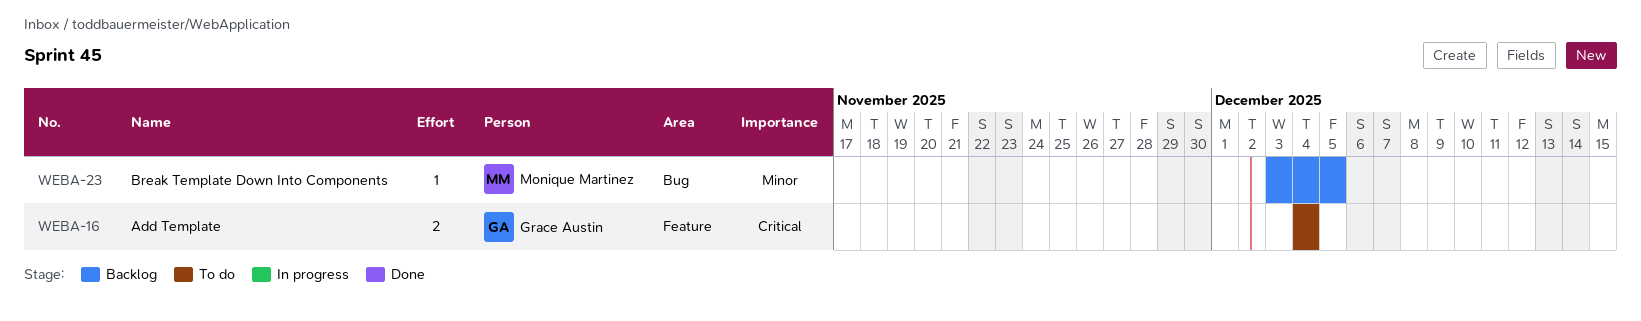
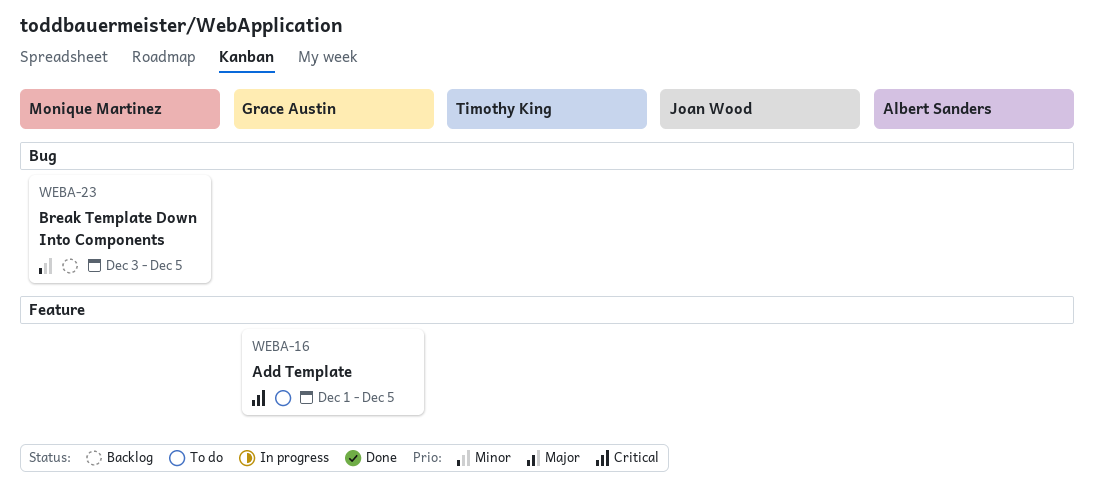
WEBA-16, start: Dec 4 -> Dec 1
WEBA-16, due: Dec 4 -> Dec 5

